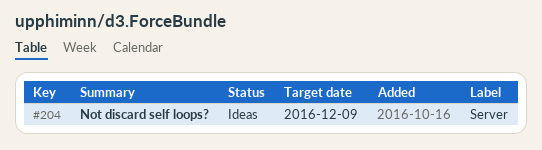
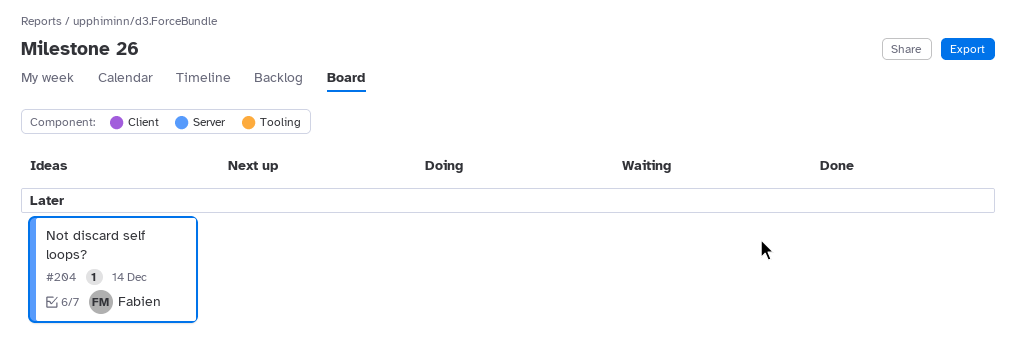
#204, due: Dec 9 -> Dec 14

